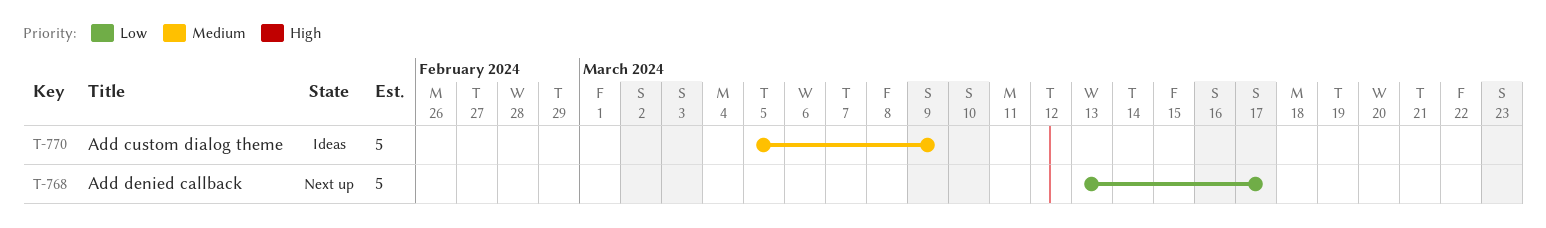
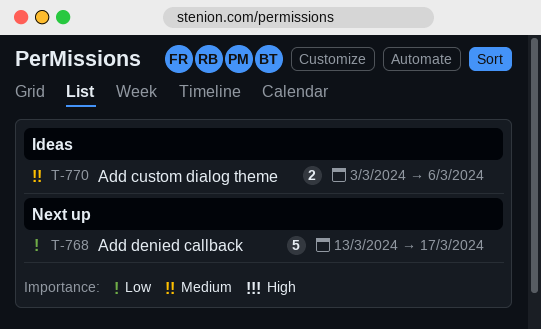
T-770, estimate: 5 -> 2
T-770, start: Mar 5 -> Mar 3
T-770, due: Mar 9 -> Mar 6

